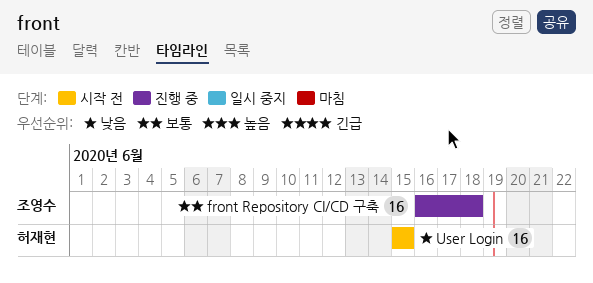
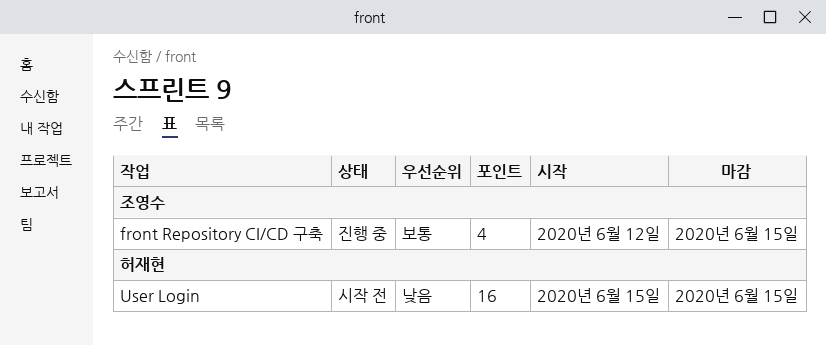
front Repository CI/CD 구축, estimate: 16 -> 4
front Repository CI/CD 구축, start: Jun 16 -> Jun 12
front Repository CI/CD 구축, due: Jun 18 -> Jun 15

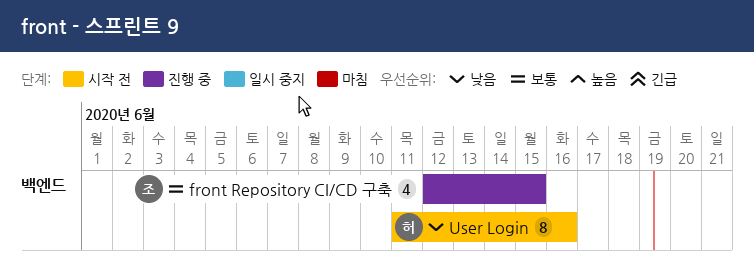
User Login, estimate: 16 -> 8
User Login, start: Jun 15 -> Jun 11
User Login, due: Jun 15 -> Jun 16

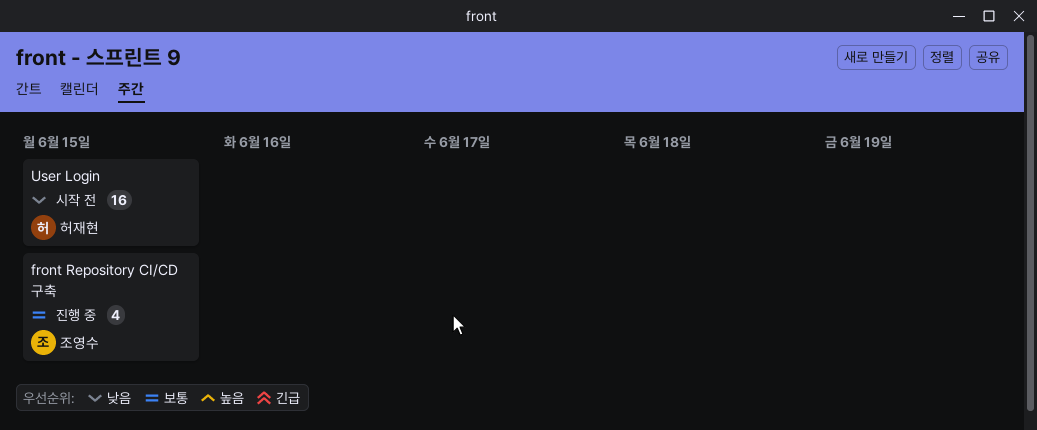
User Login, estimate: 8 -> 16
User Login, due: Jun 16 -> Jun 15

